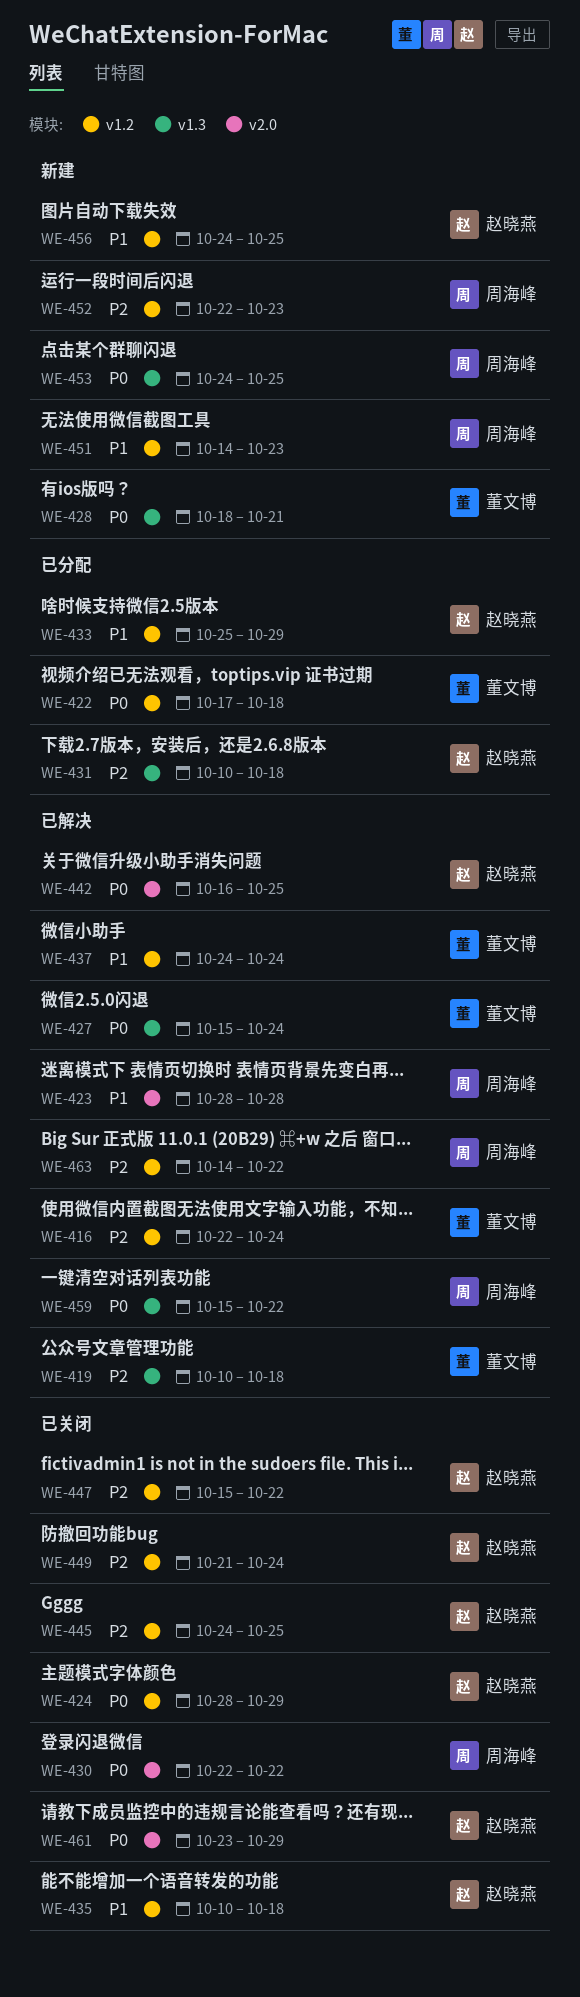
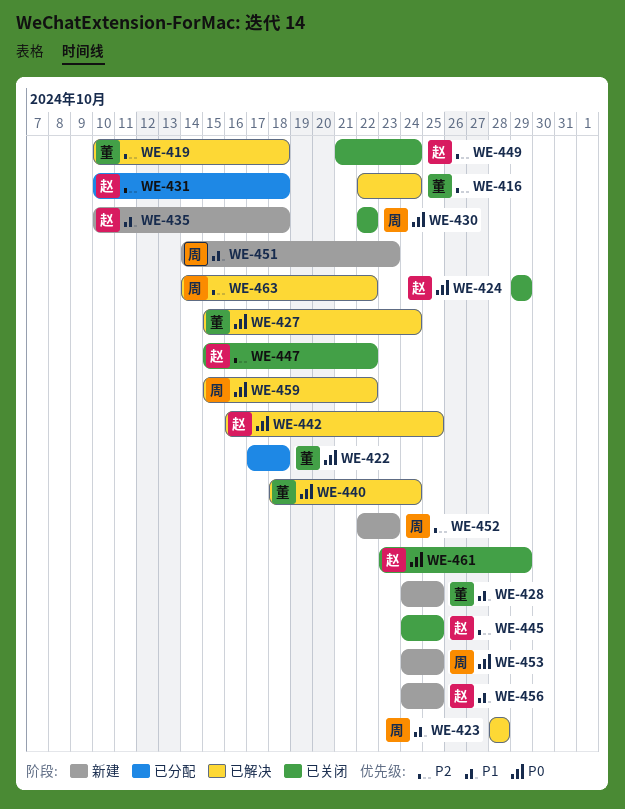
WE-424, start: Oct 28 -> Oct 29
WE-428, priority: P0 -> P1
WE-428, start: Oct 18 -> Oct 24
WE-428, due: Oct 21 -> Oct 25
WE-433: present -> none
WE-435, status: 已关闭 -> 新建
WE-437: present -> none
WE-440: none -> present

